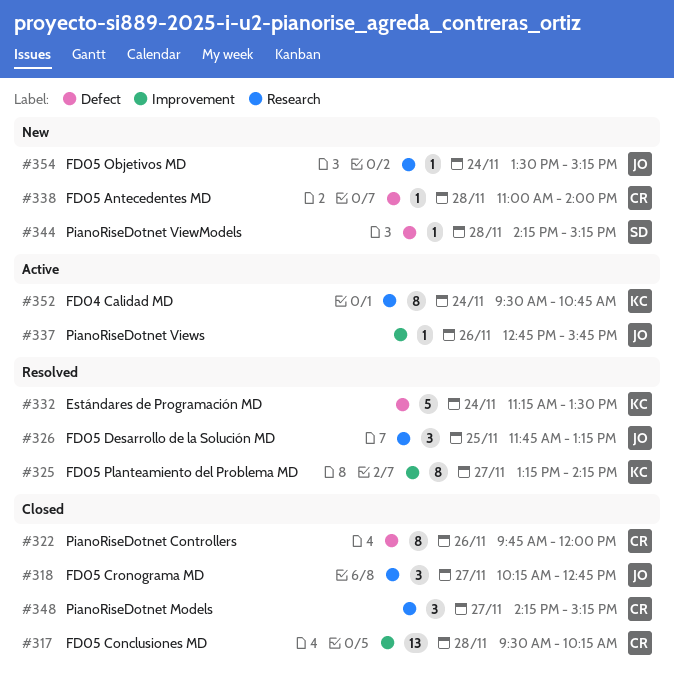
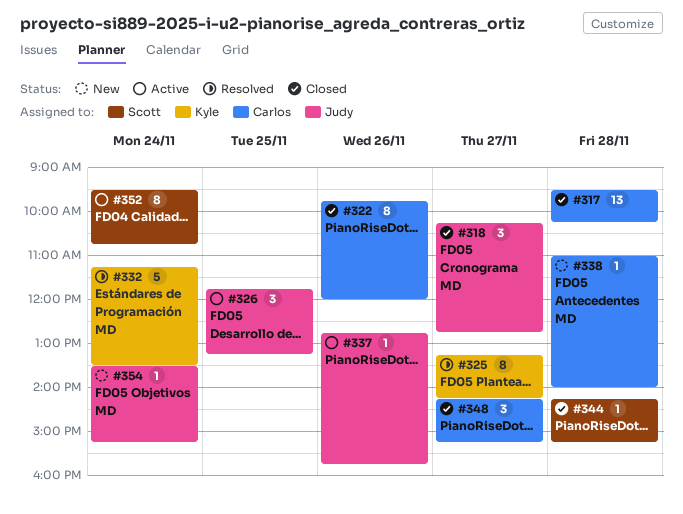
#326, status: Resolved -> Active
#344, status: New -> Closed
#352, owner: Kyle -> Scott

